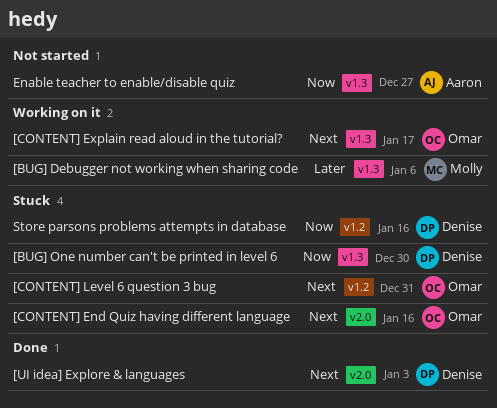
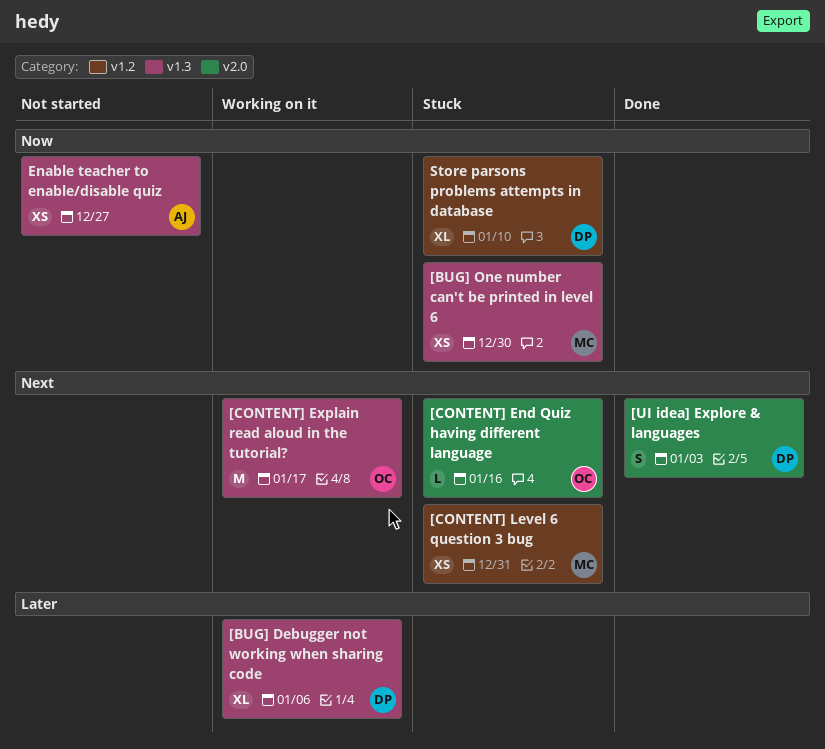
[BUG] Debugger not working when sharing code, owner: Molly -> Denise
[BUG] One number can't be printed in level 6, owner: Denise -> Molly
[CONTENT] Level 6 question 3 bug, owner: Omar -> Molly
Store parsons problems attempts in database, due: Jan 16 -> Jan 10

